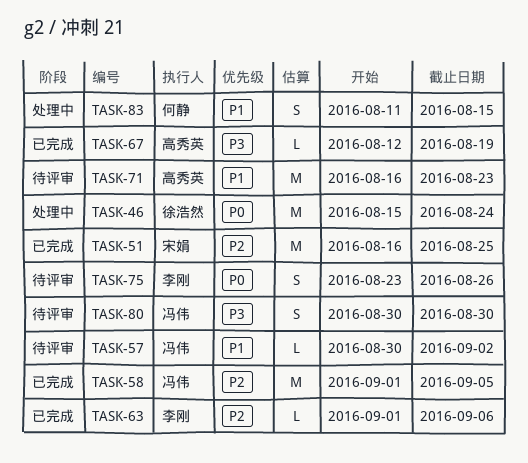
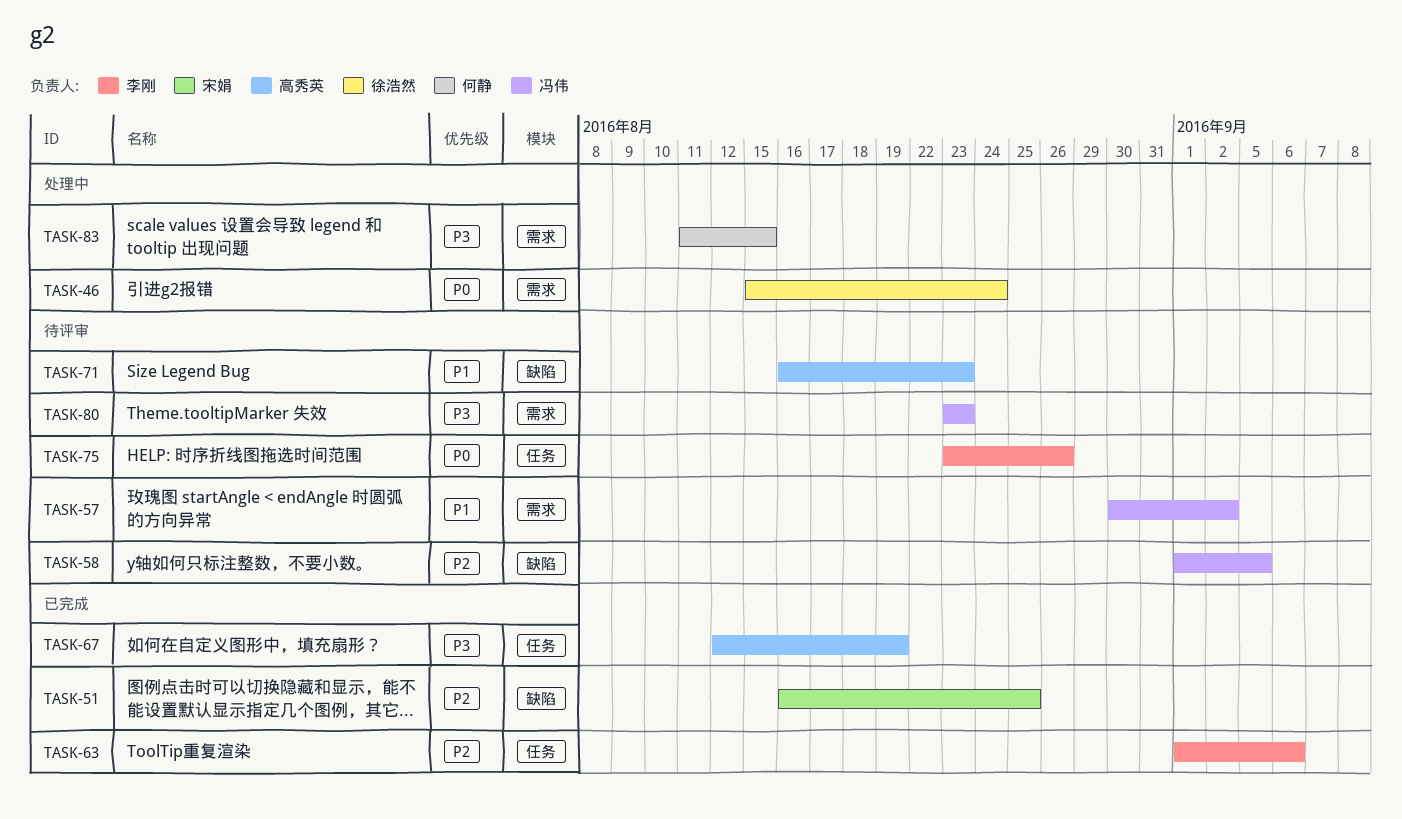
TASK-58, status: 已完成 -> 待评审
TASK-80, start: Aug 30 -> Aug 23
TASK-80, due: Aug 30 -> Aug 23
TASK-83, priority: P1 -> P3

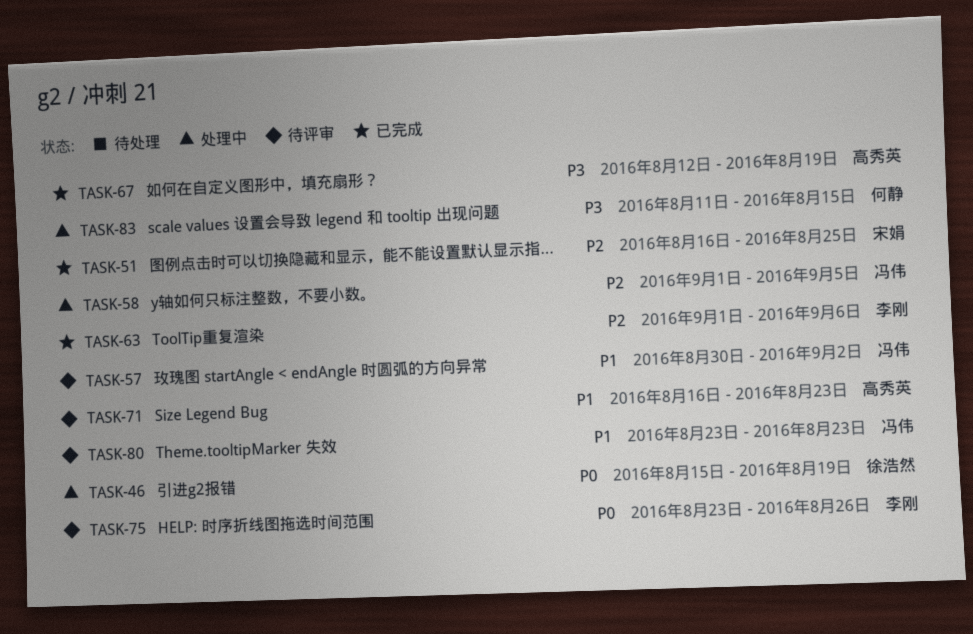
TASK-46, due: Aug 24 -> Aug 19
TASK-58, status: 待评审 -> 处理中
TASK-80, priority: P3 -> P1

